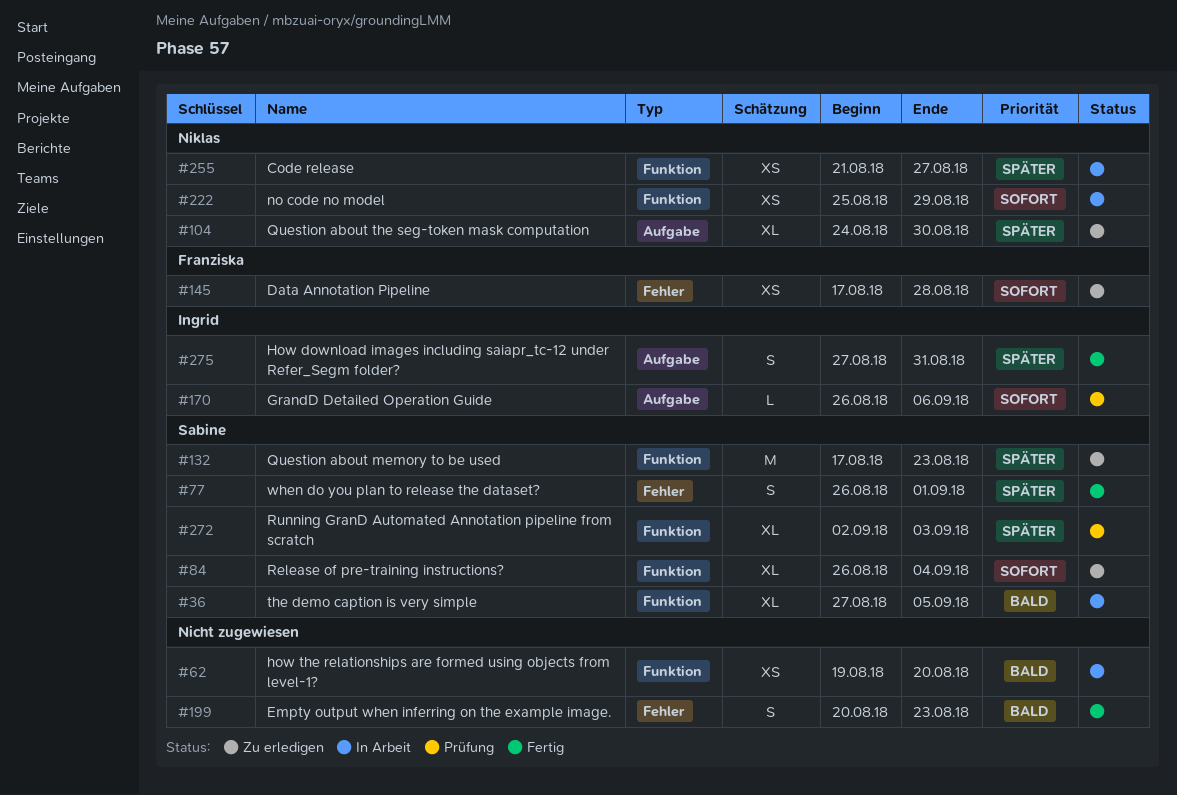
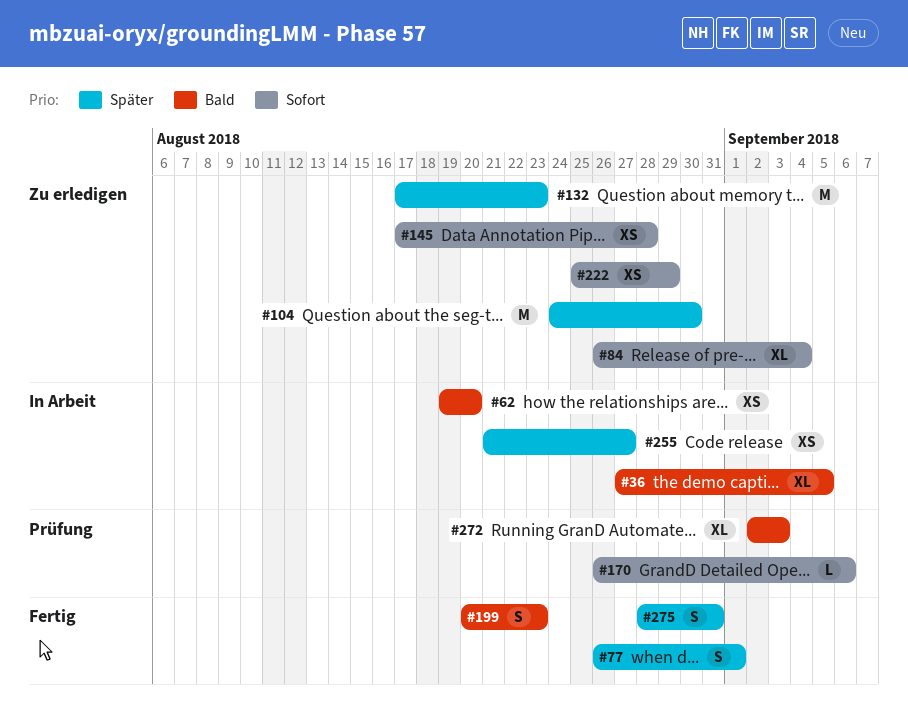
#104, estimate: XL -> M
#222, status: In Arbeit -> Zu erledigen
#272, priority: Später -> Bald
#275, start: Aug 27 -> Aug 28

